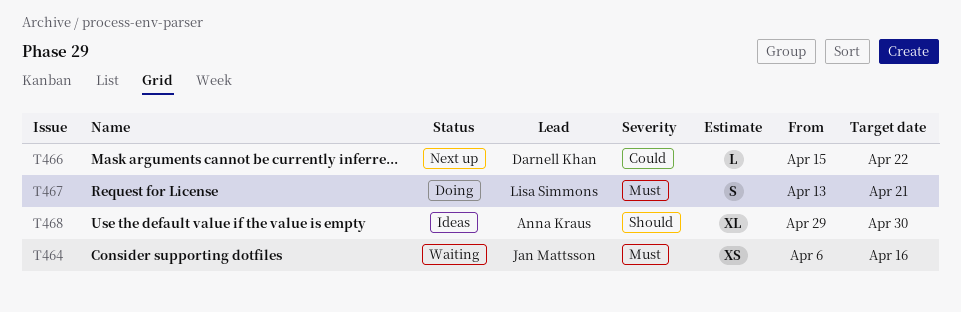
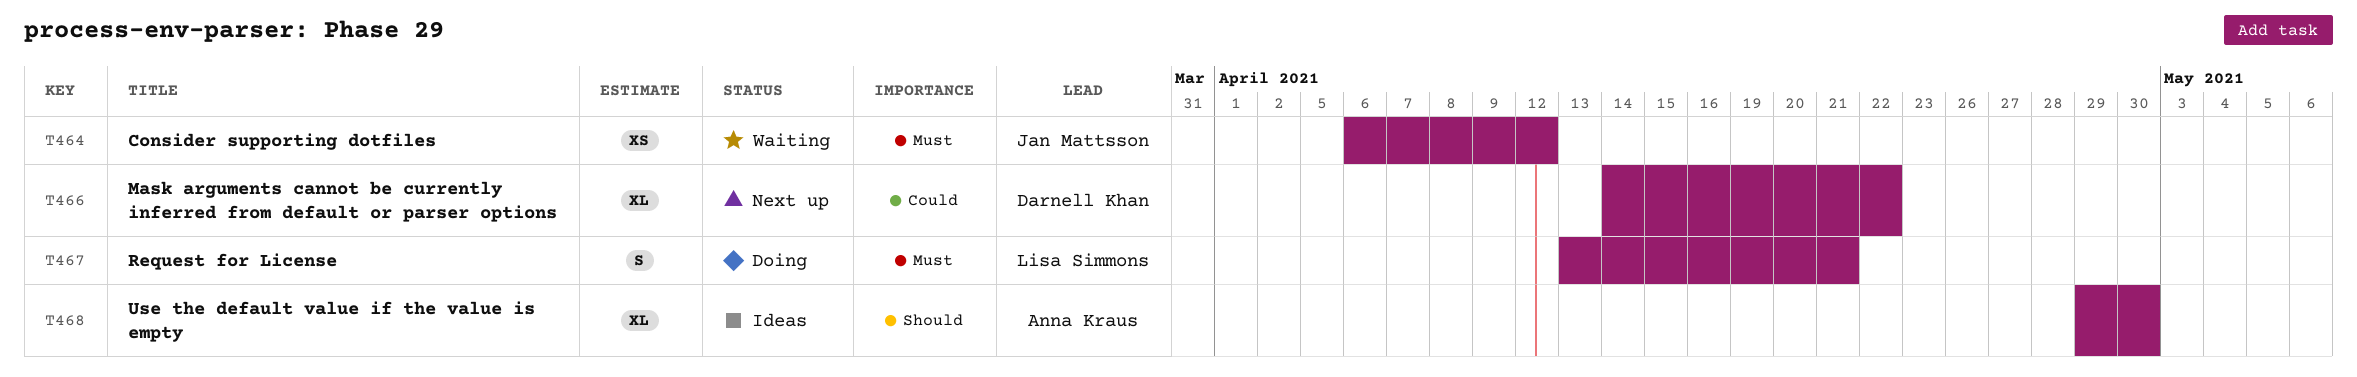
T464, due: Apr 16 -> Apr 12
T466, estimate: L -> XL
T466, start: Apr 15 -> Apr 14

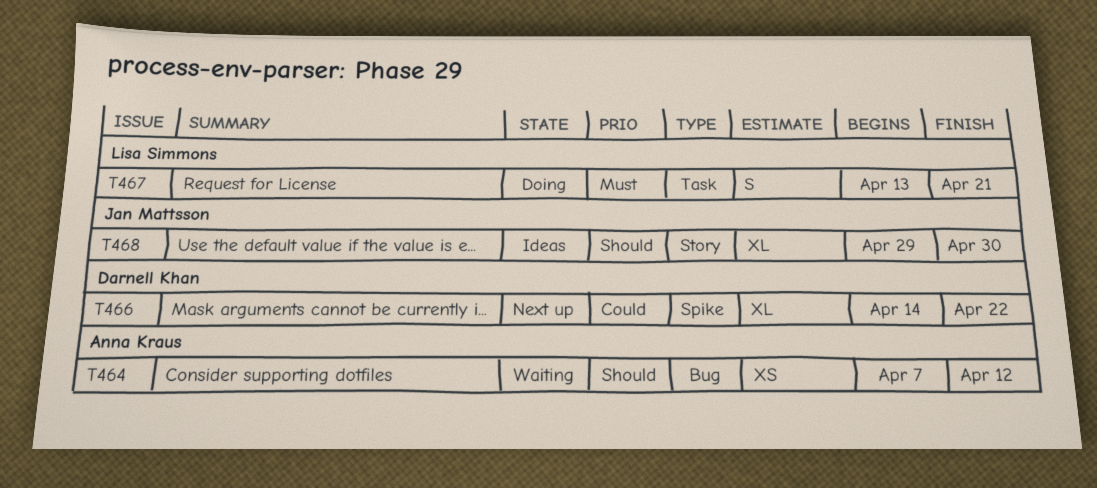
T464, owner: Jan Mattsson -> Anna Kraus
T464, priority: Must -> Should
T464, start: Apr 6 -> Apr 7
T468, owner: Anna Kraus -> Jan Mattsson

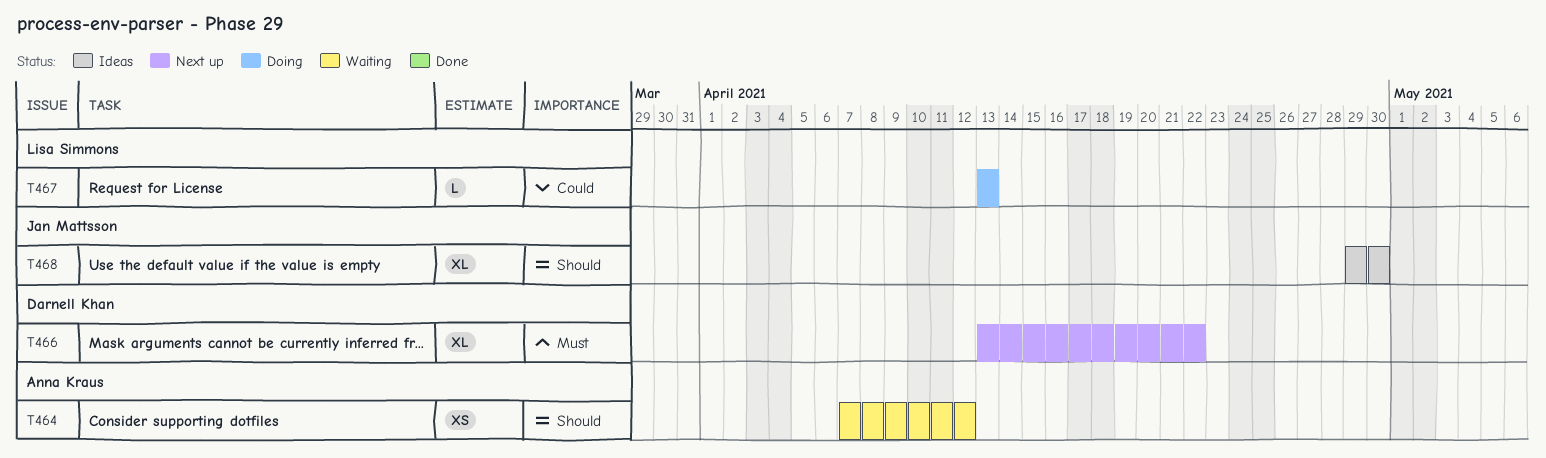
T466, priority: Could -> Must
T466, start: Apr 14 -> Apr 13
T467, priority: Must -> Could
T467, estimate: S -> L
T467, due: Apr 21 -> Apr 13

